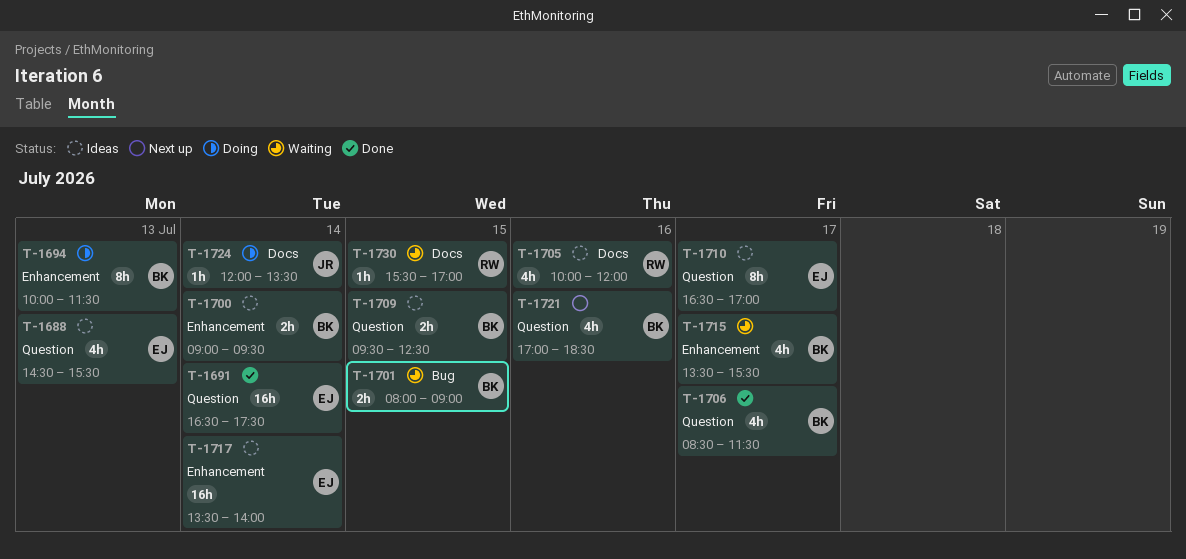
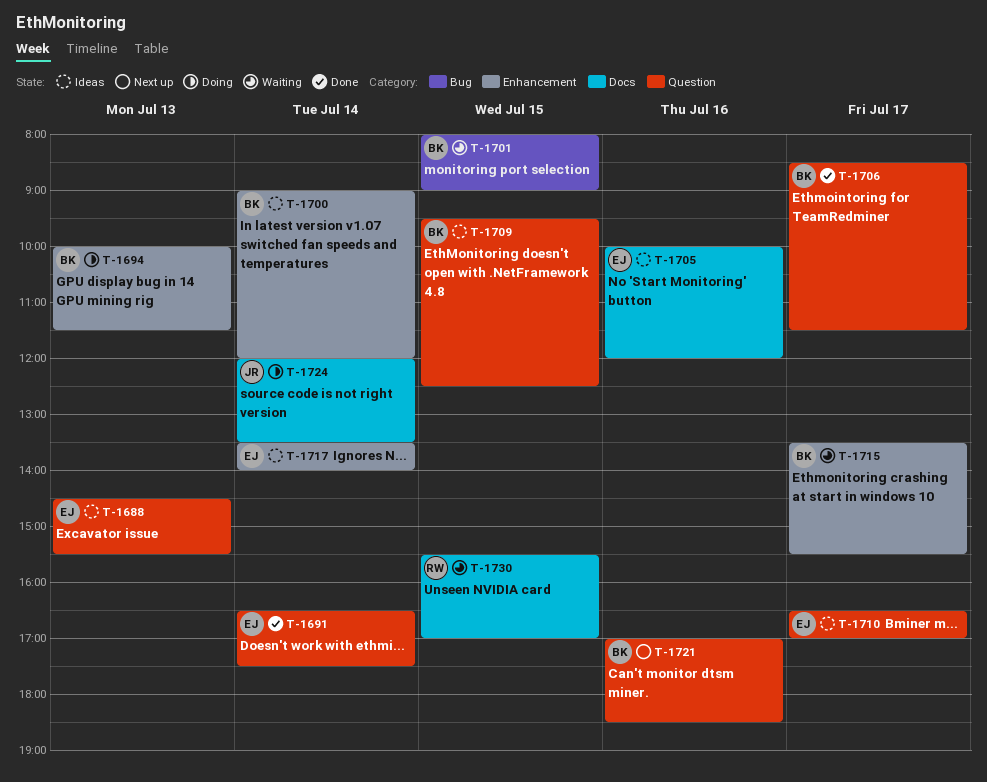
T-1700, ends: 09:30 -> 12:00
T-1705, owner: RW -> EJ

